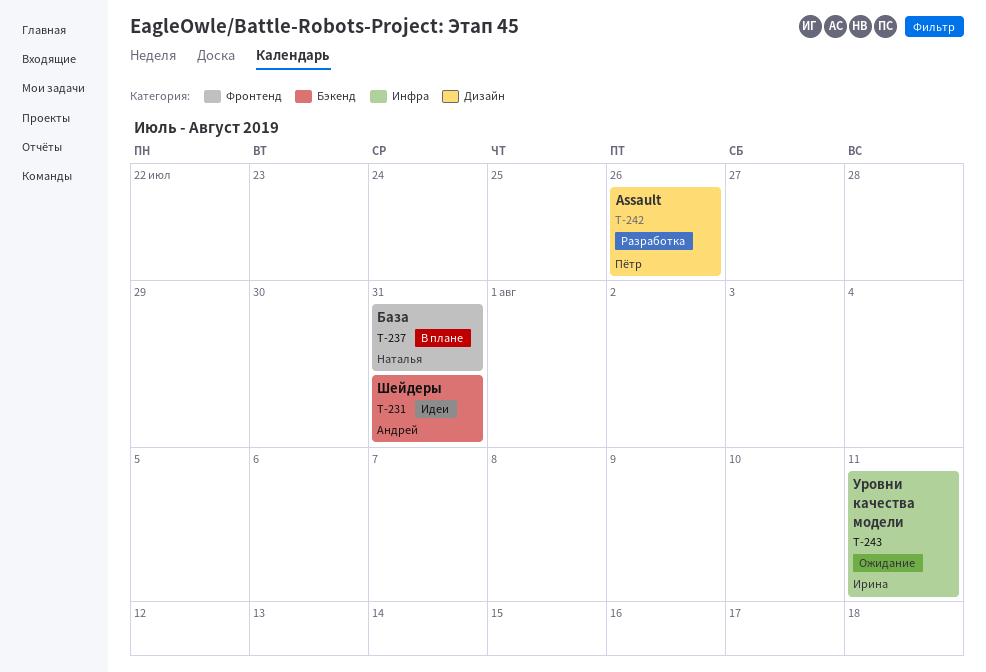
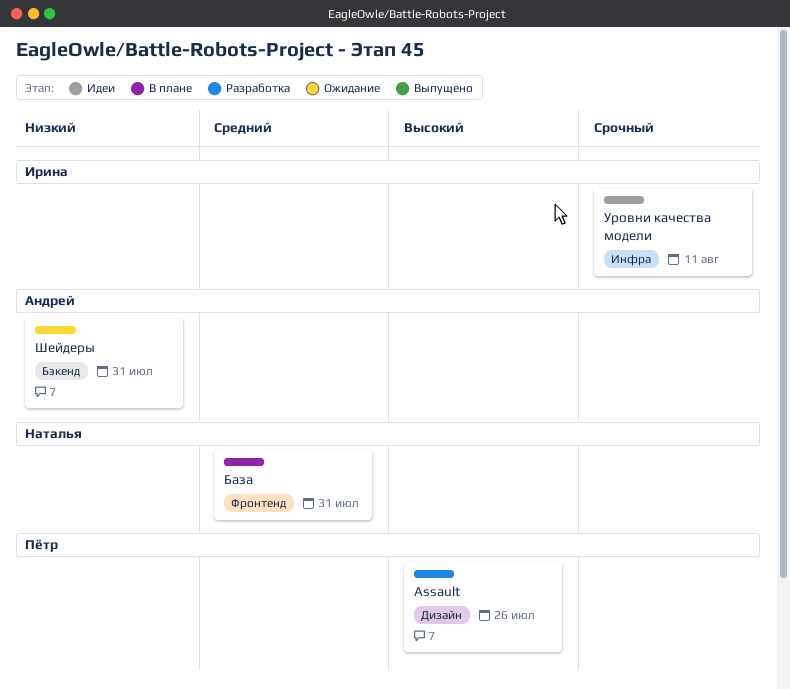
Уровни качества модели, status: Ожидание -> Идеи
Шейдеры, status: Идеи -> Ожидание

